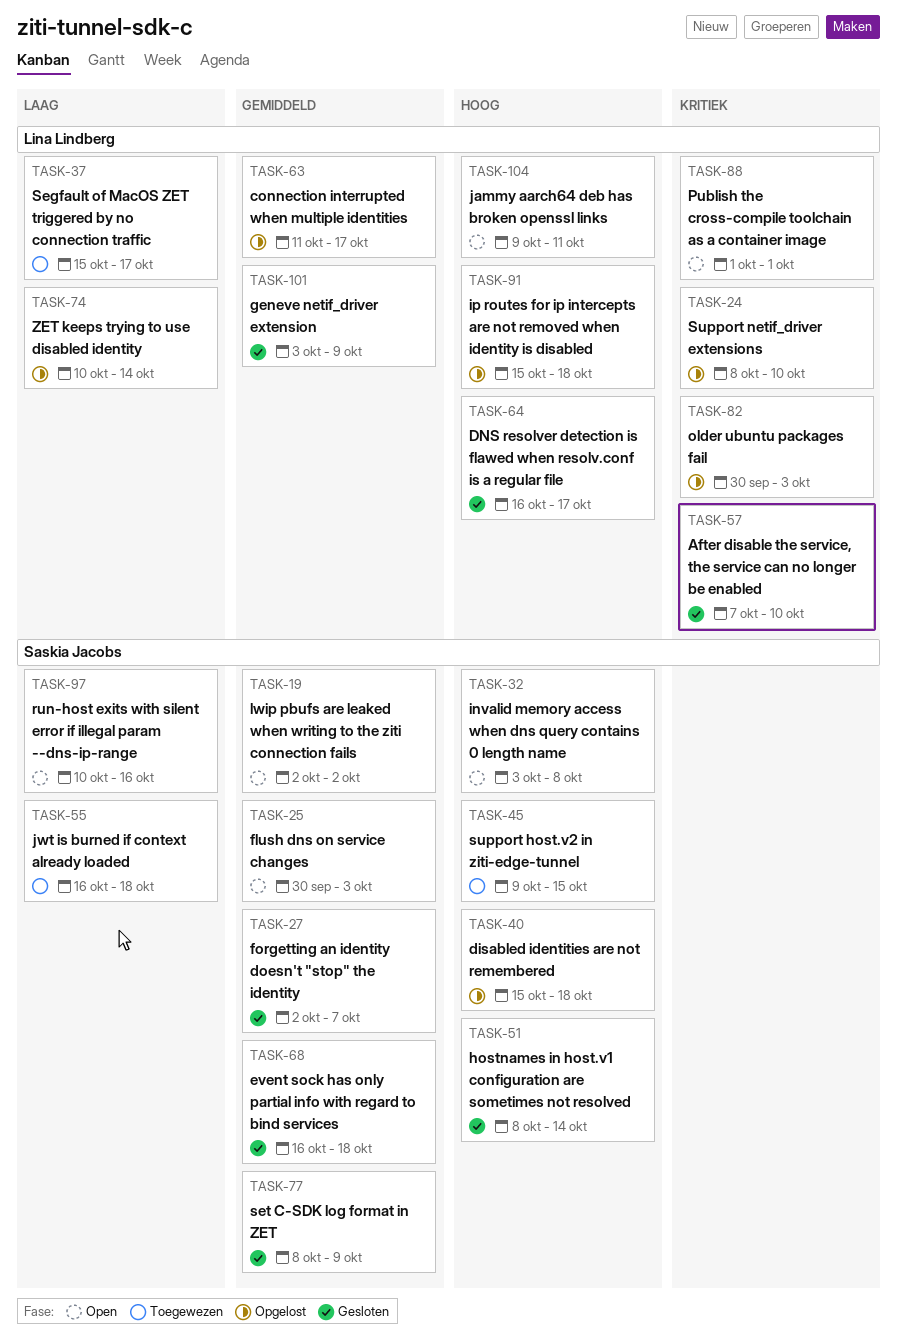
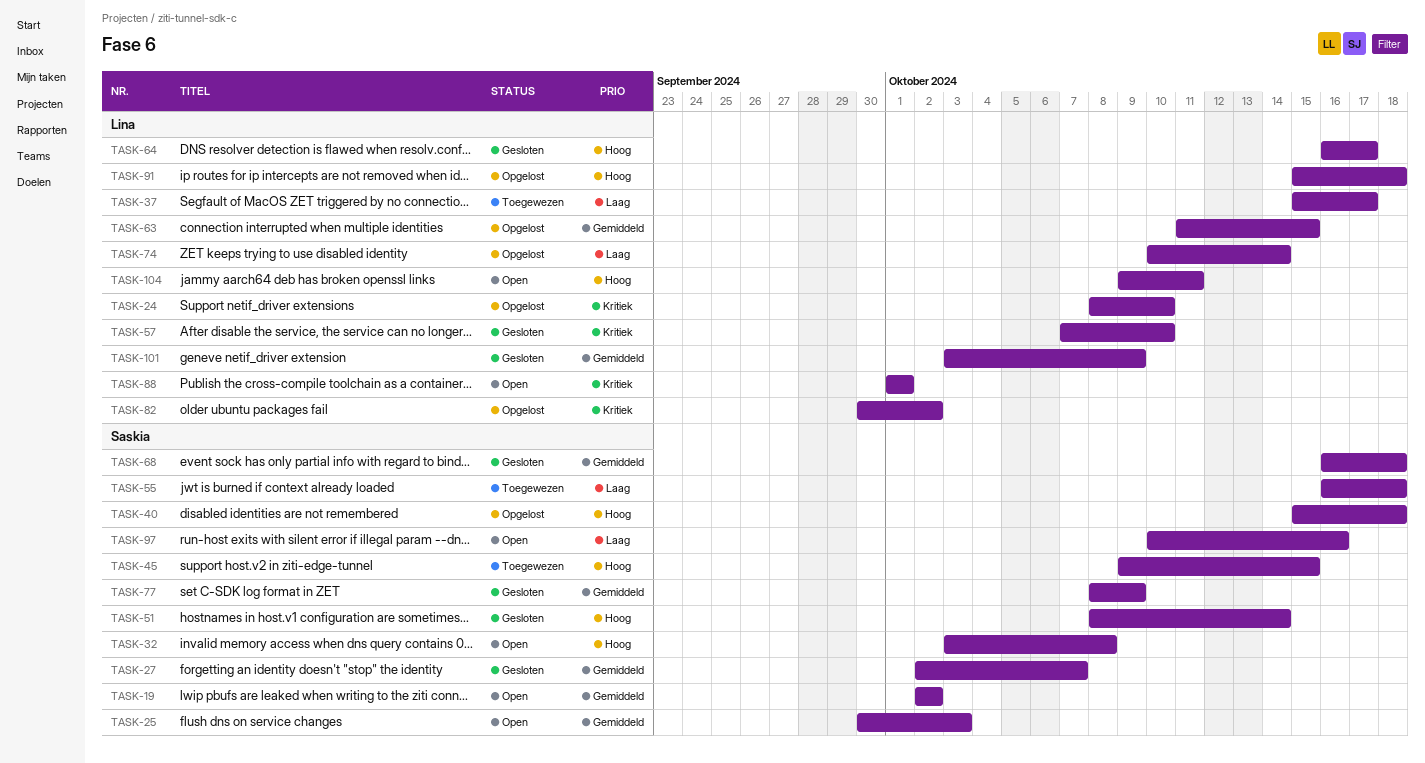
TASK-63, due: Oct 17 -> Oct 15
TASK-82, due: Oct 3 -> Oct 2

